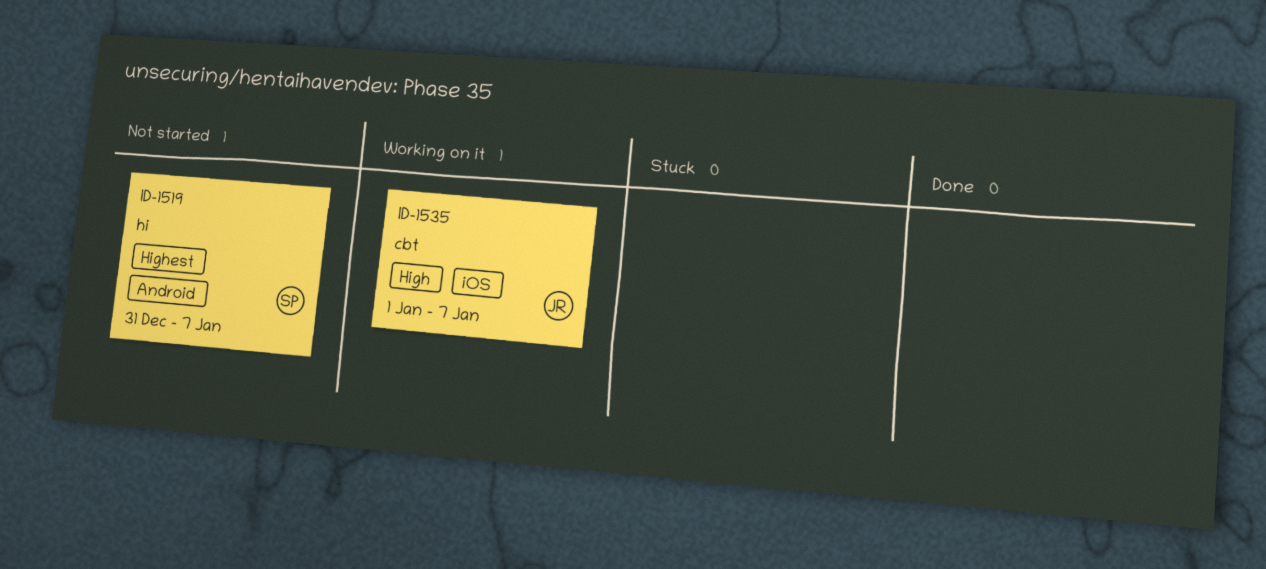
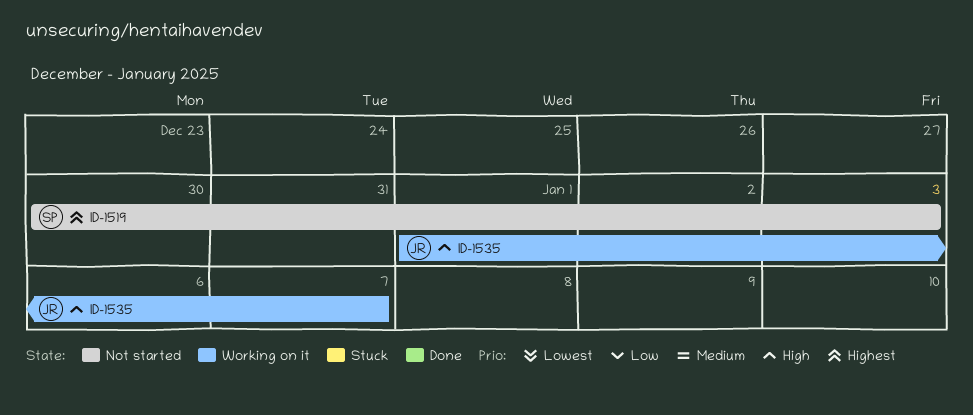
ID-1519, start: Dec 31 -> Dec 30
ID-1519, due: Jan 7 -> Jan 3

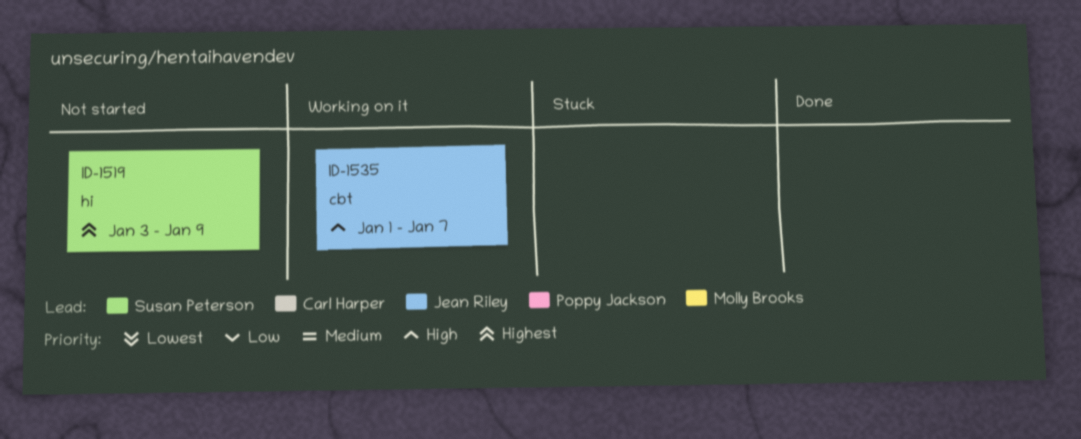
ID-1519, start: Dec 30 -> Jan 3
ID-1519, due: Jan 3 -> Jan 9

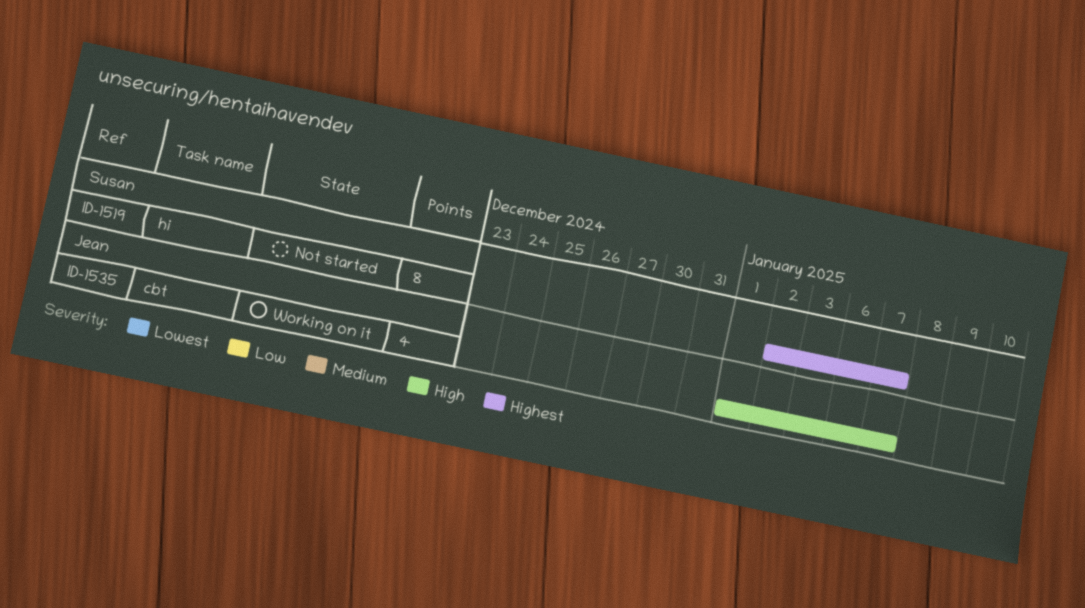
ID-1519, start: Jan 3 -> Jan 2
ID-1519, due: Jan 9 -> Jan 7

